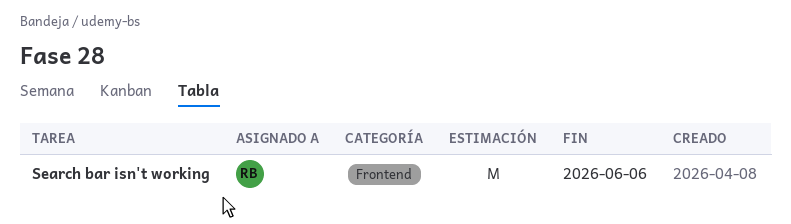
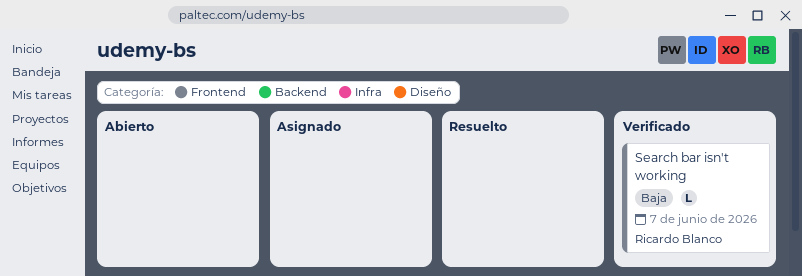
Search bar isn't working, estimate: M -> L
Search bar isn't working, due: Jun 6 -> Jun 7

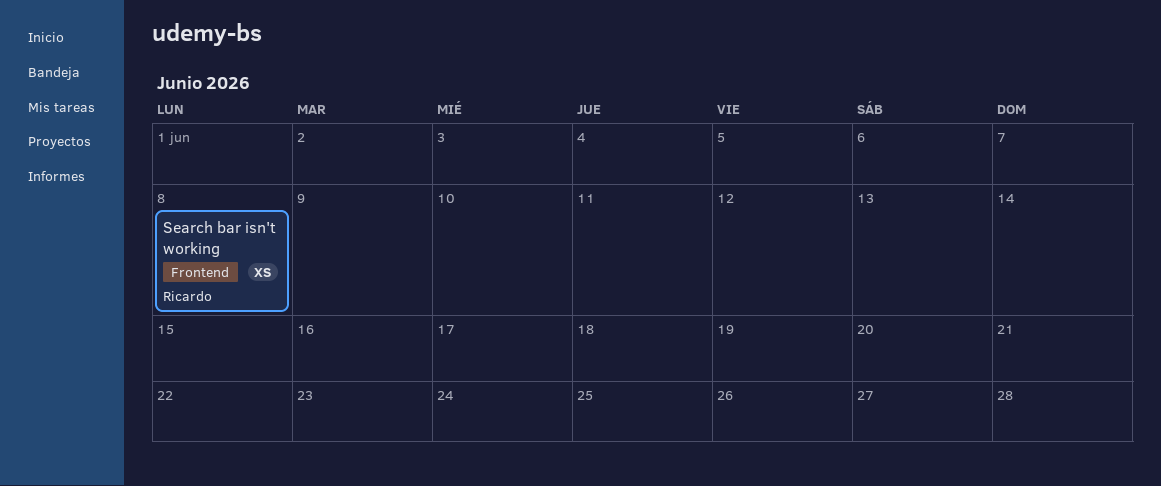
Search bar isn't working, estimate: L -> XS
Search bar isn't working, due: Jun 7 -> Jun 8

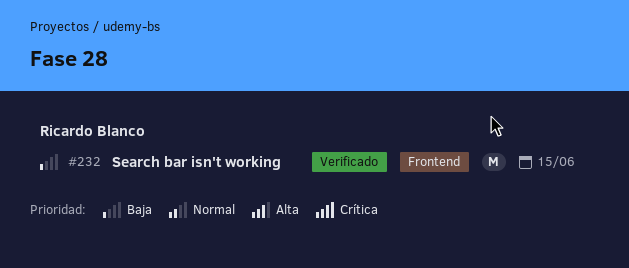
Search bar isn't working, estimate: XS -> M
Search bar isn't working, due: Jun 8 -> Jun 15

